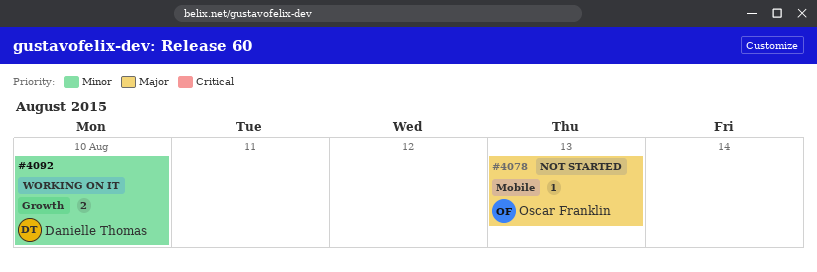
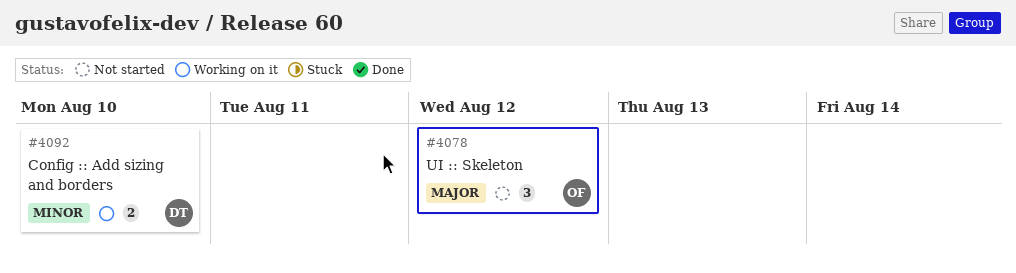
#4078, estimate: 1 -> 3
#4078, due: Aug 13 -> Aug 12

